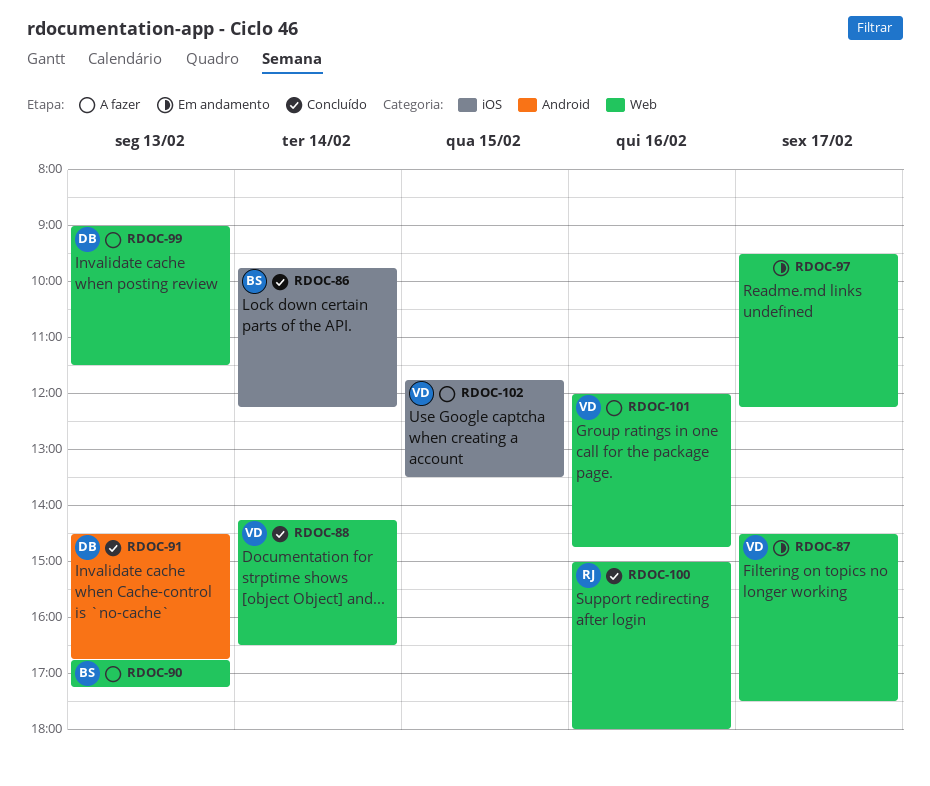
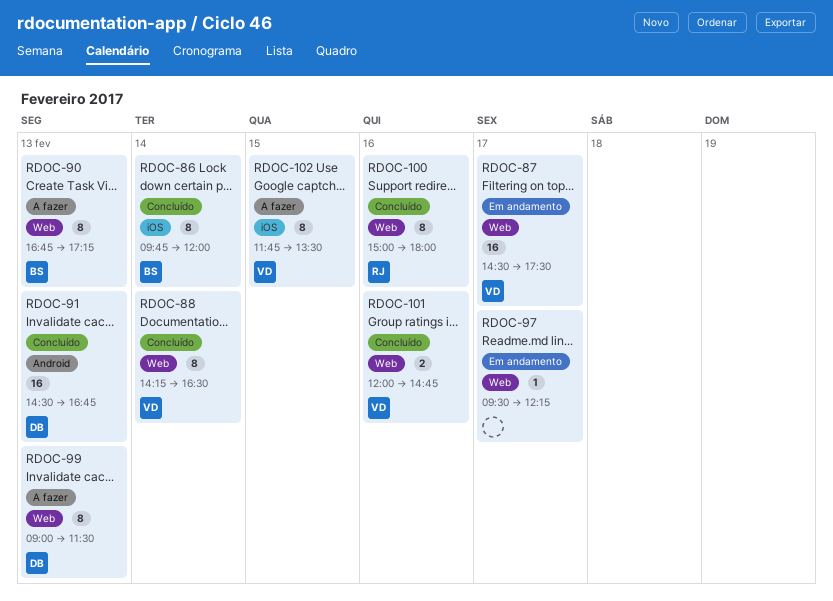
RDOC-86, ends: 12:15 -> 12:00
RDOC-101, status: A fazer -> Concluído

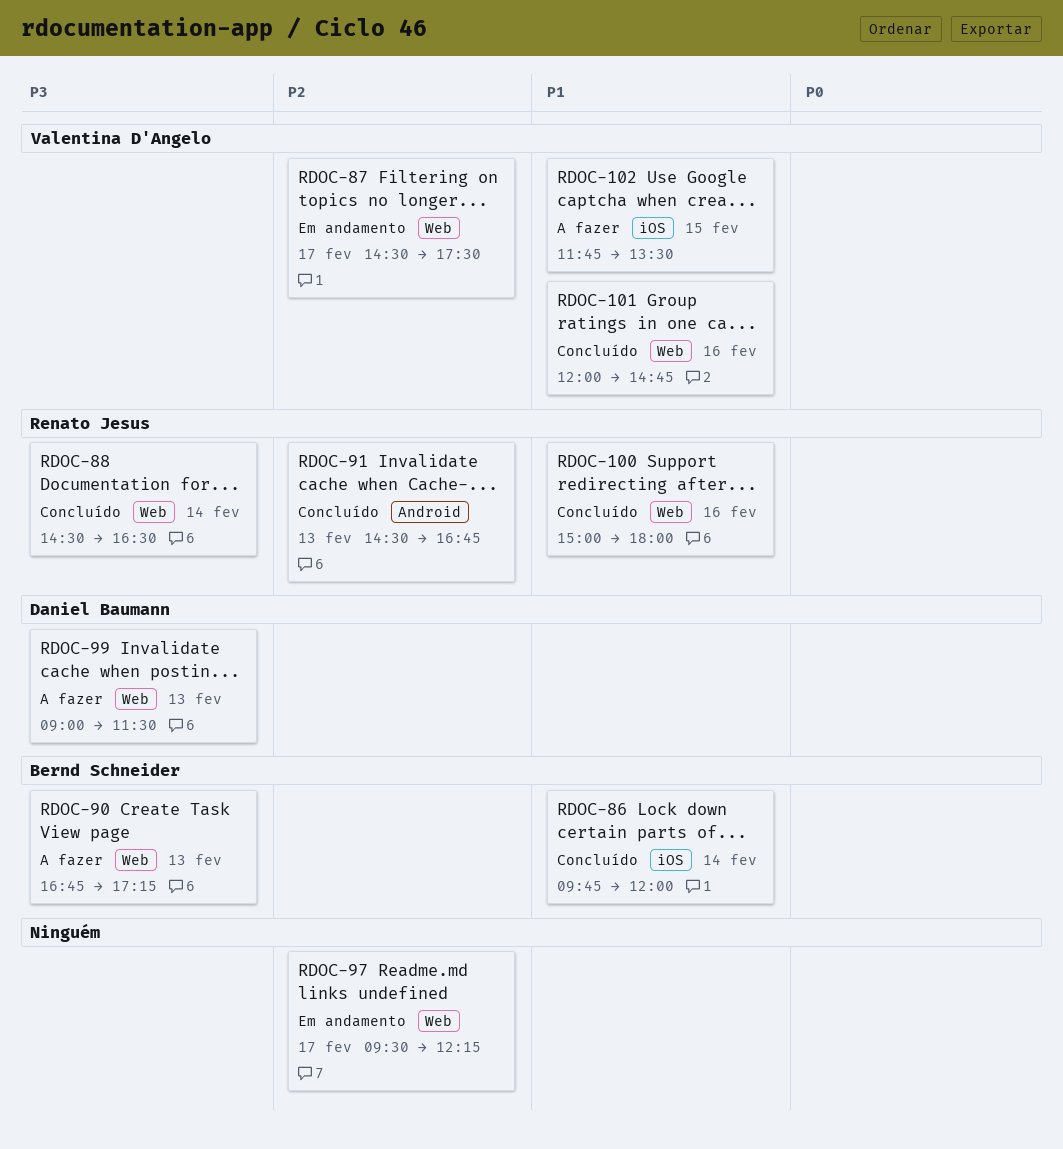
RDOC-88, owner: Valentina D'Angelo -> Renato Jesus
RDOC-88, begins: 14:15 -> 14:30
RDOC-91, owner: Daniel Baumann -> Renato Jesus

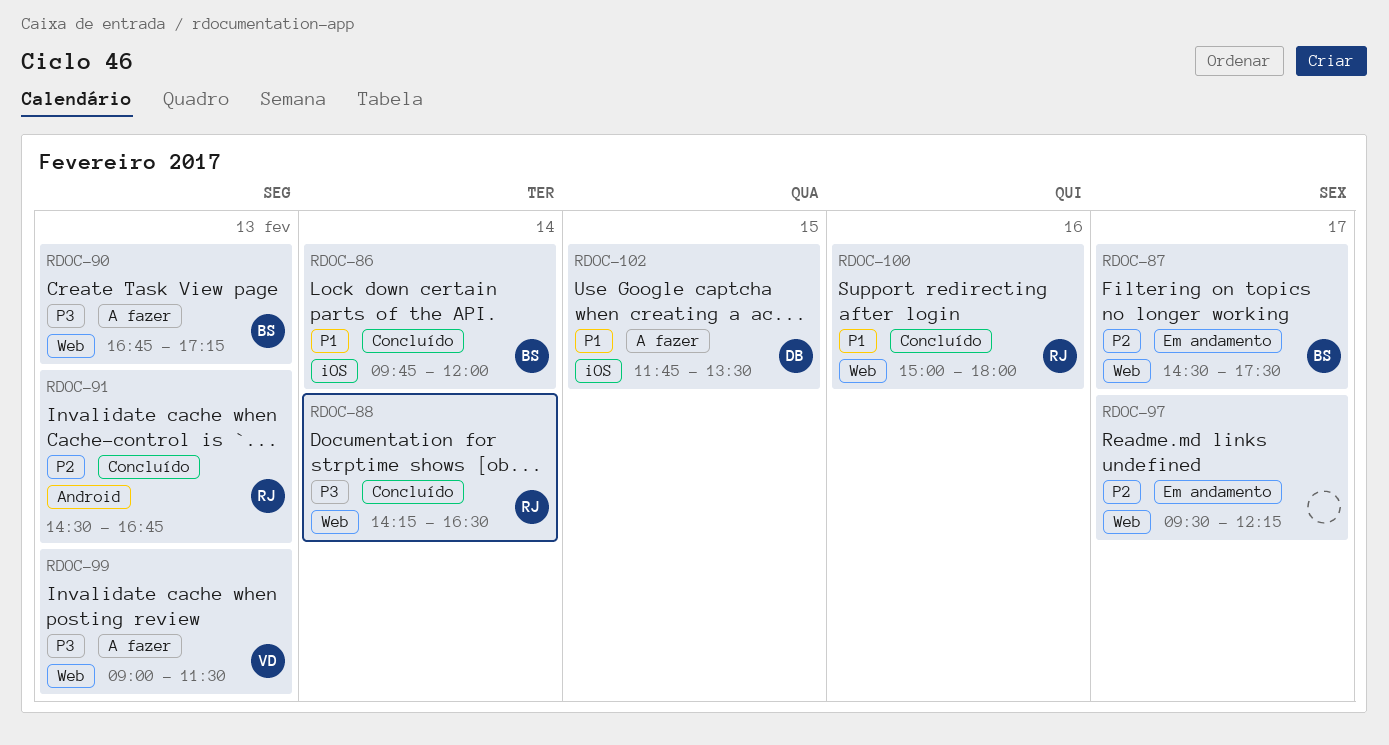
RDOC-87, owner: Valentina D'Angelo -> Bernd Schneider
RDOC-88, begins: 14:30 -> 14:15
RDOC-99, owner: Daniel Baumann -> Valentina D'Angelo
RDOC-101: present -> none
RDOC-102, owner: Valentina D'Angelo -> Daniel Baumann

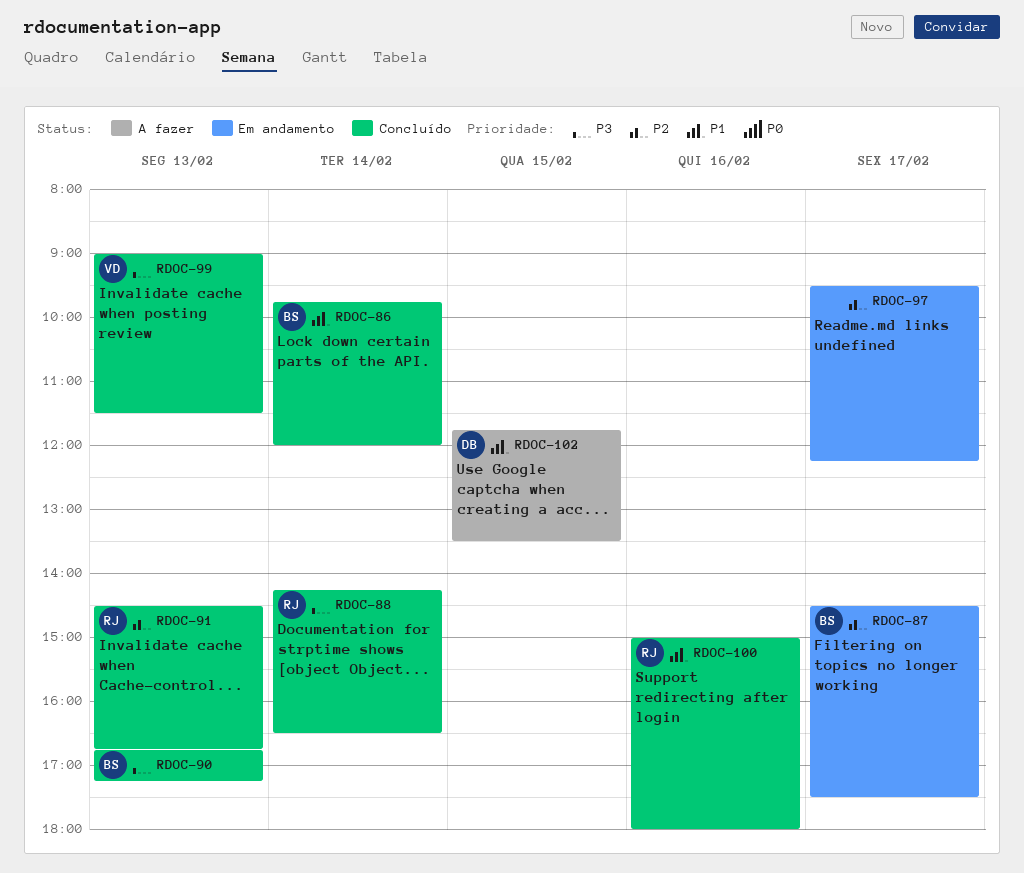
RDOC-90, status: A fazer -> Concluído
RDOC-99, status: A fazer -> Concluído

